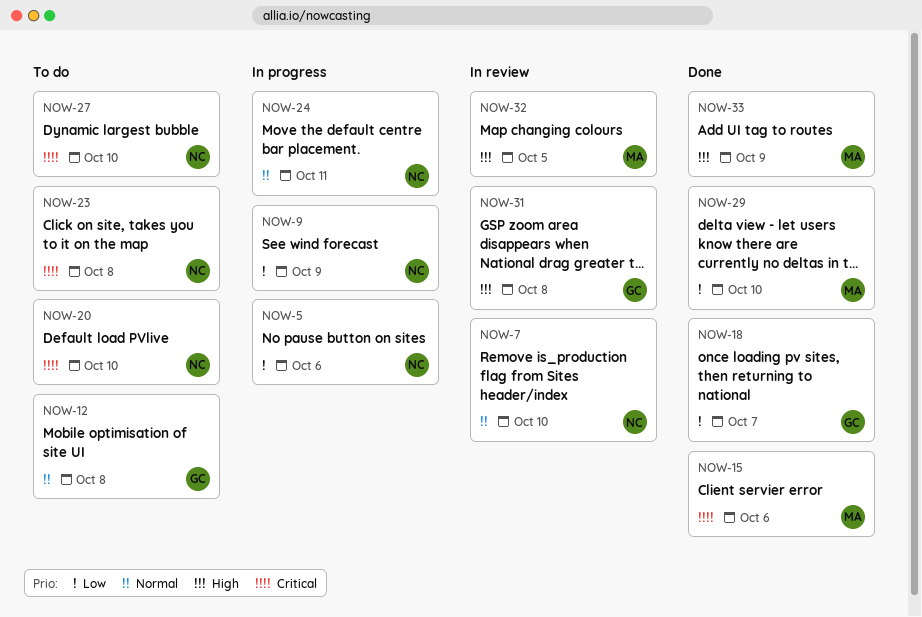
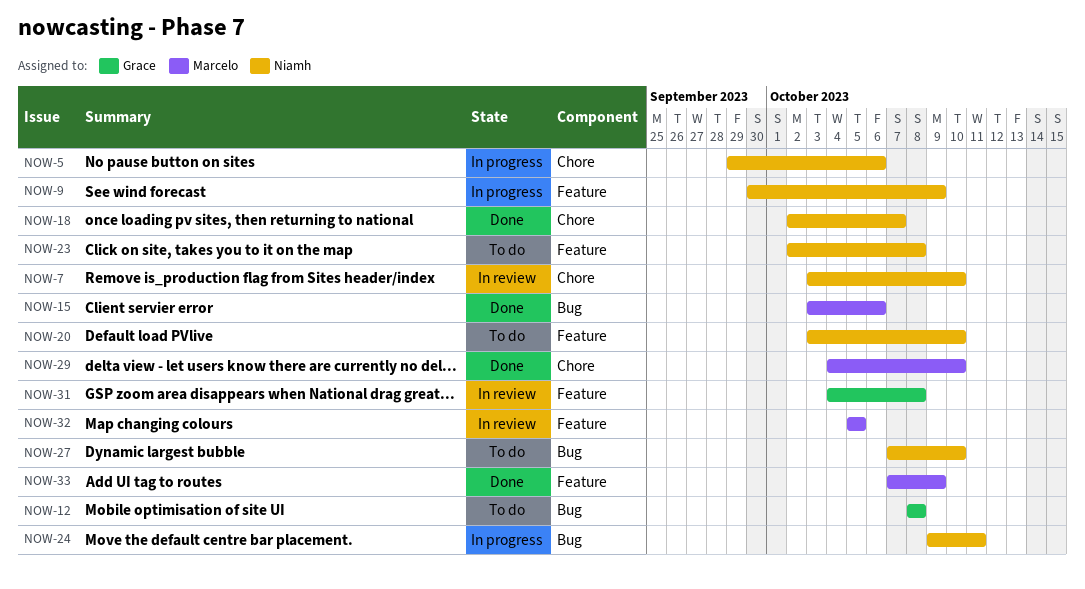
NOW-18, owner: Grace -> Niamh

